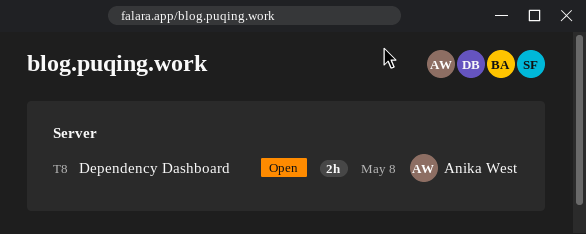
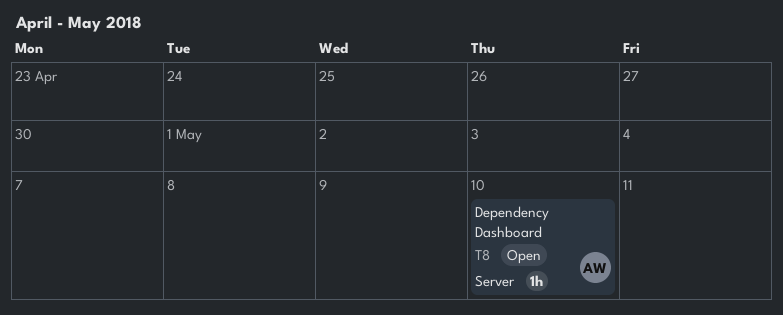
T8, estimate: 2h -> 1h
T8, due: May 8 -> May 10

